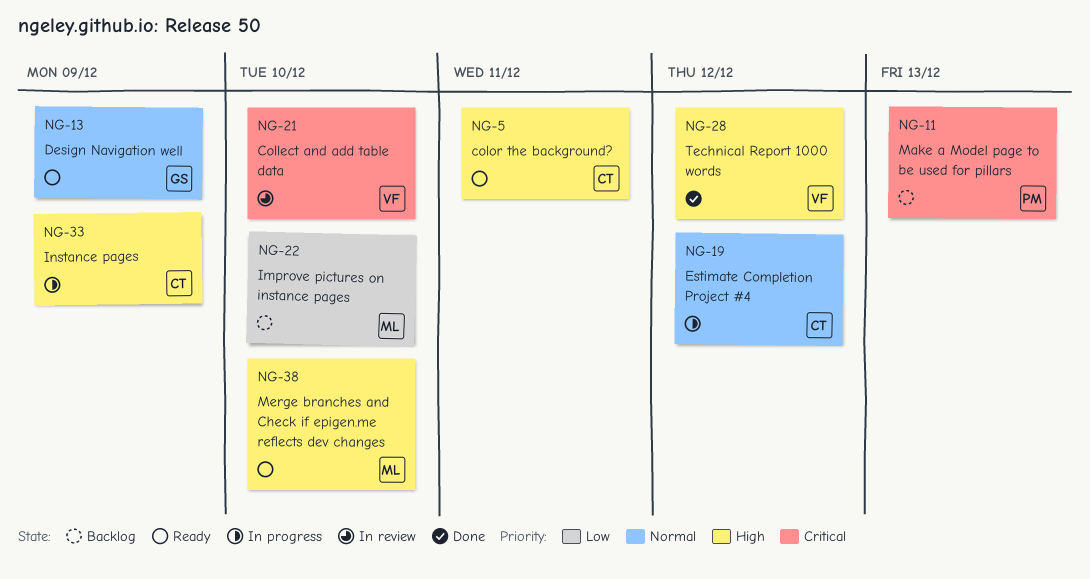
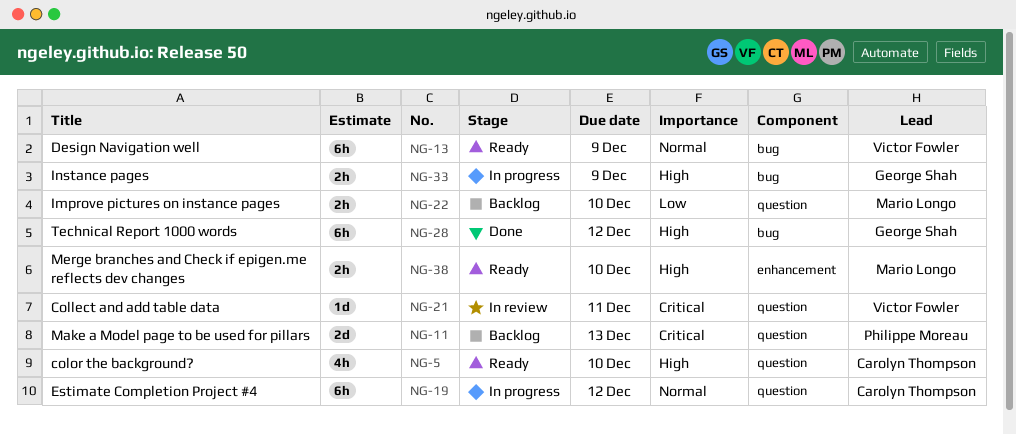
NG-5, due: Dec 11 -> Dec 10
NG-13, owner: George Shah -> Victor Fowler
NG-21, due: Dec 10 -> Dec 11
NG-28, owner: Victor Fowler -> George Shah
NG-33, owner: Carolyn Thompson -> George Shah

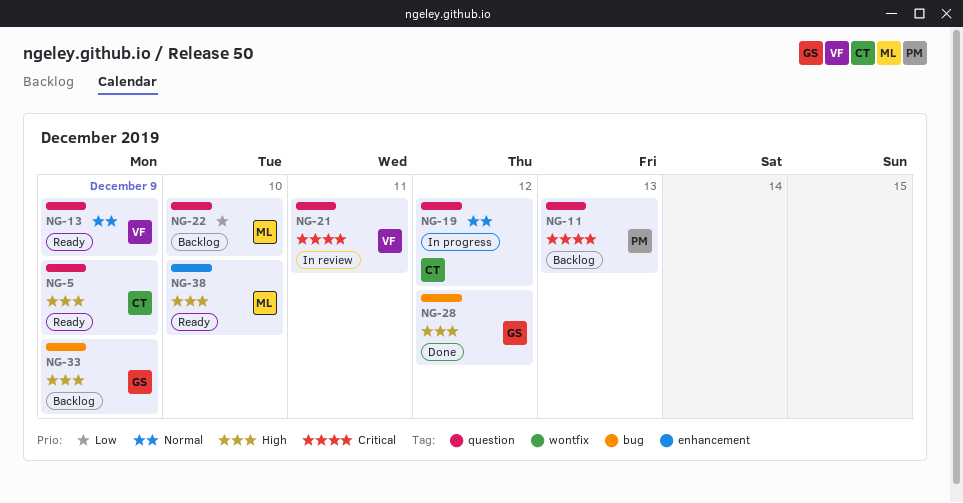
NG-5, due: Dec 10 -> Dec 9
NG-13, label: bug -> question
NG-33, status: In progress -> Backlog

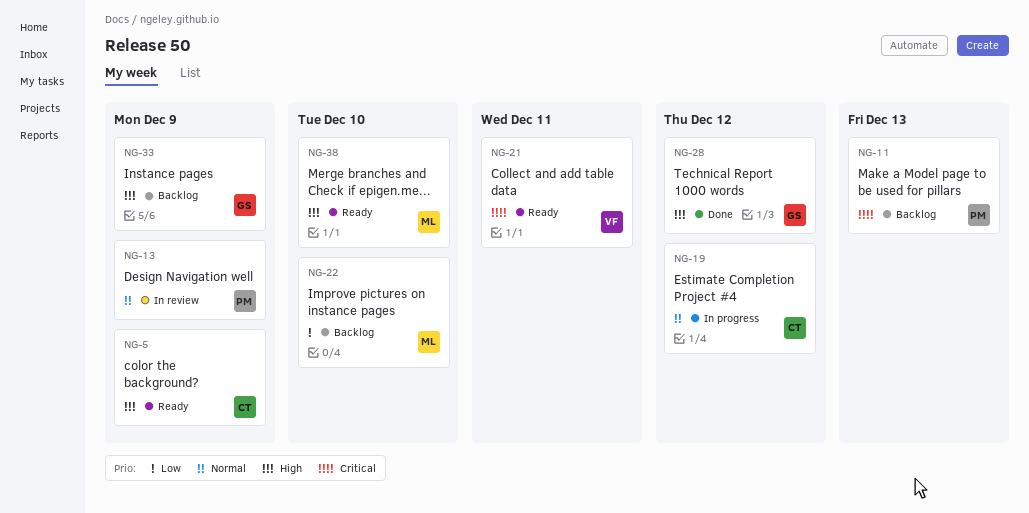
NG-13, status: Ready -> In review
NG-13, owner: VF -> PM
NG-21, status: In review -> Ready

